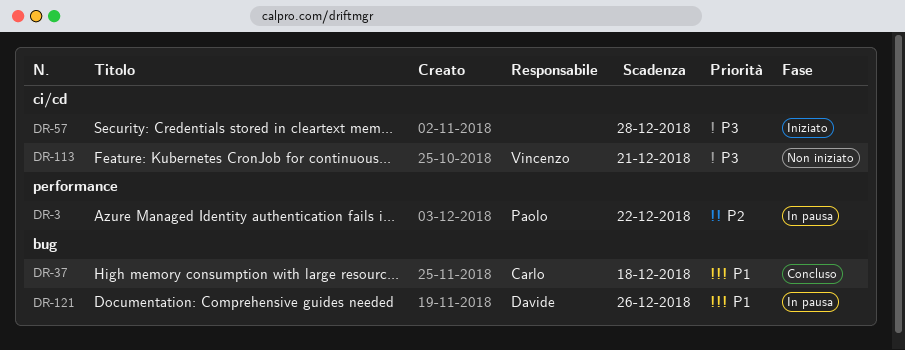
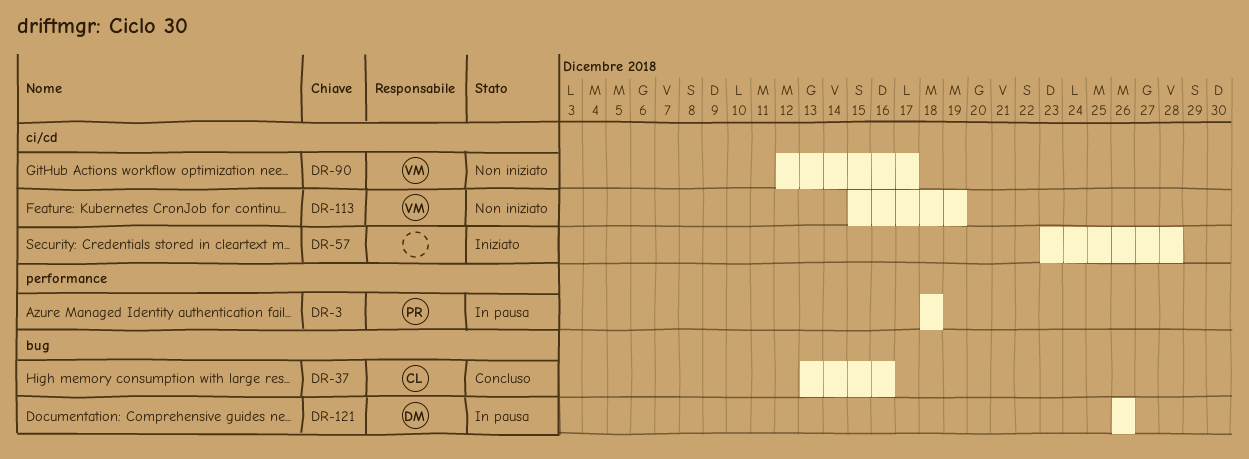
DR-3, due: Dec 22 -> Dec 18
DR-37, due: Dec 18 -> Dec 16
DR-90: none -> present
DR-113, due: Dec 21 -> Dec 19

